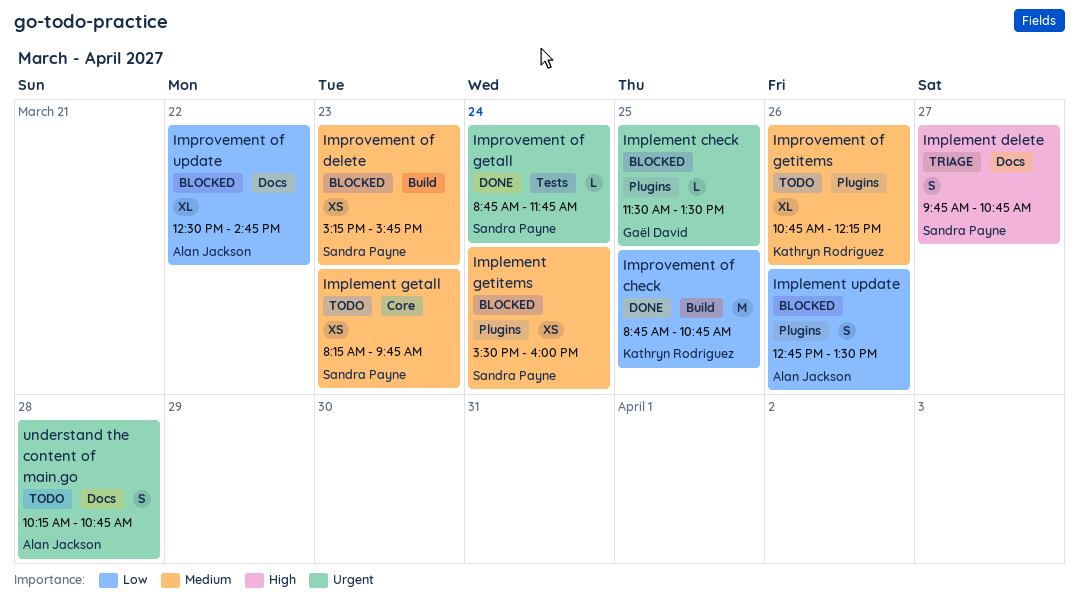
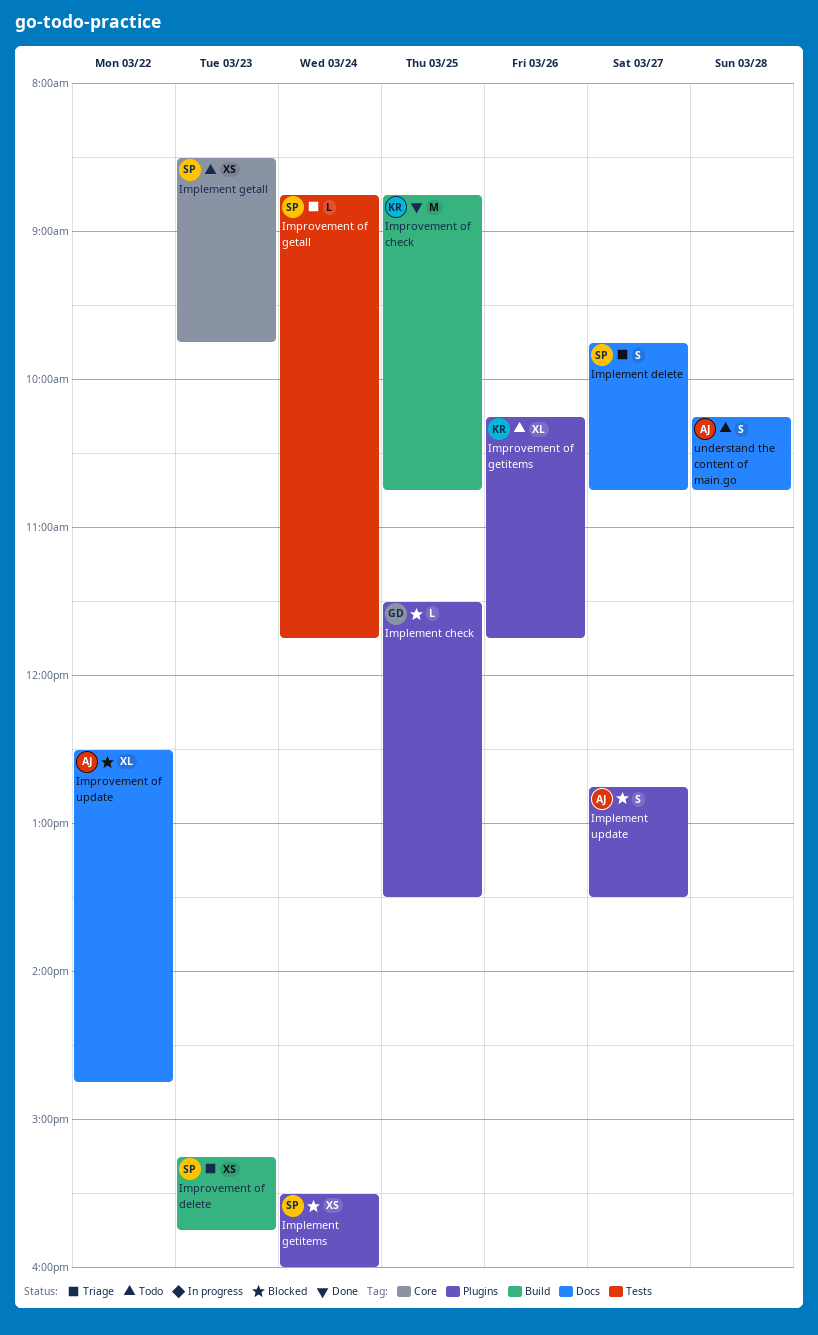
Implement getall, begins: 08:15 -> 08:30
Implement update, day: Mar 26 -> Mar 27
Improvement of delete, status: Blocked -> Triage
Improvement of getall, status: Done -> Triage
Improvement of getitems, begins: 10:45 -> 10:15
Improvement of getitems, ends: 12:15 -> 11:45

